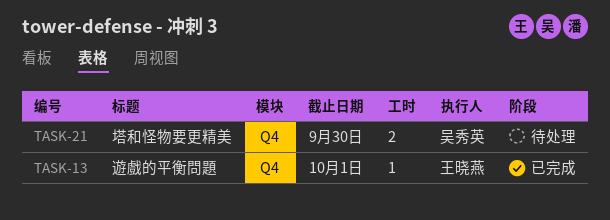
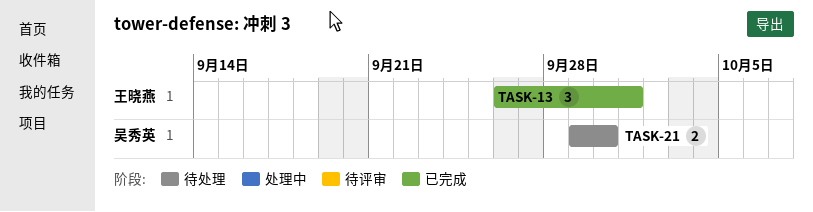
TASK-13, estimate: 1 -> 3

